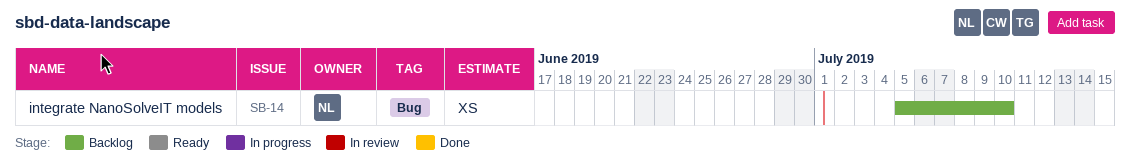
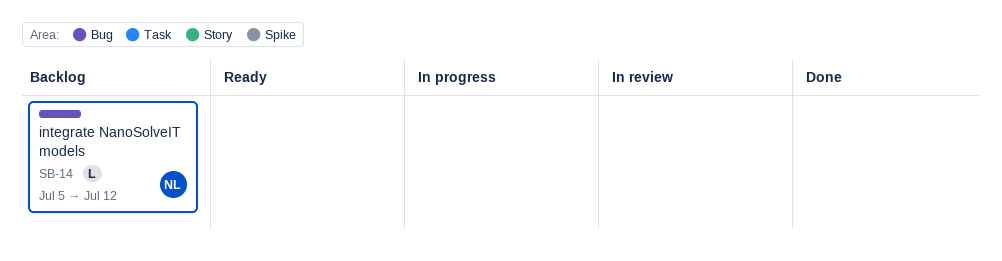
SB-14, estimate: XS -> L
SB-14, due: Jul 10 -> Jul 12

